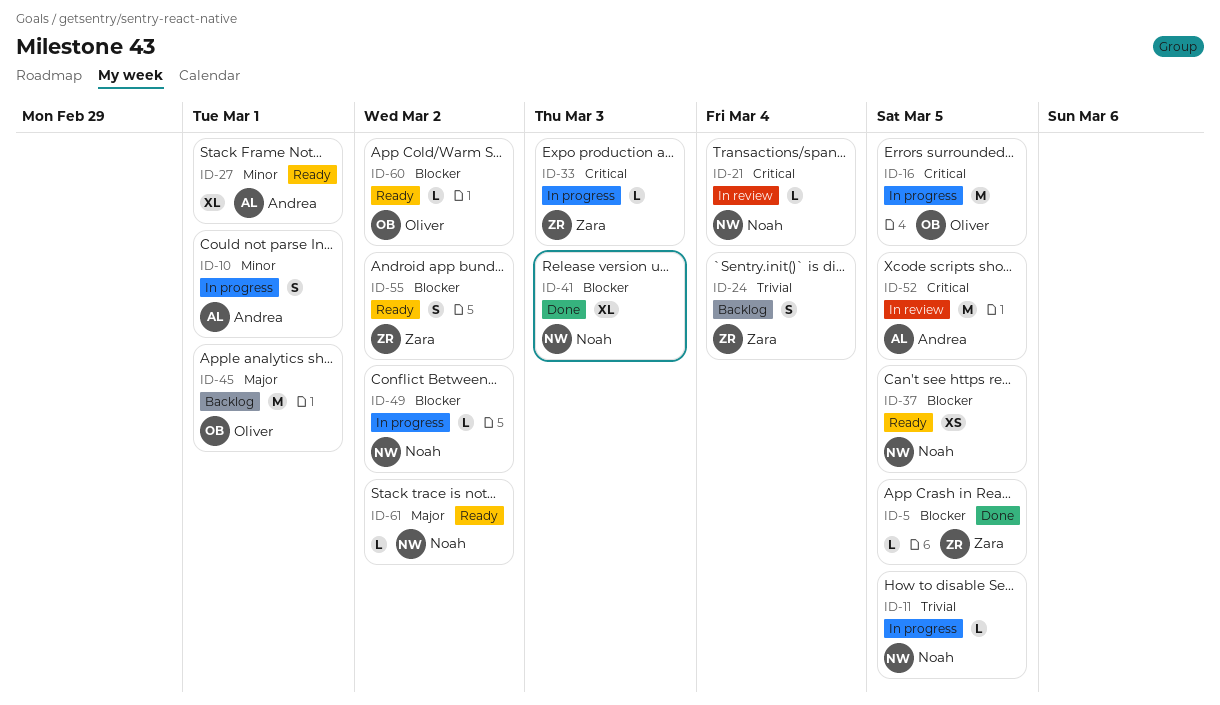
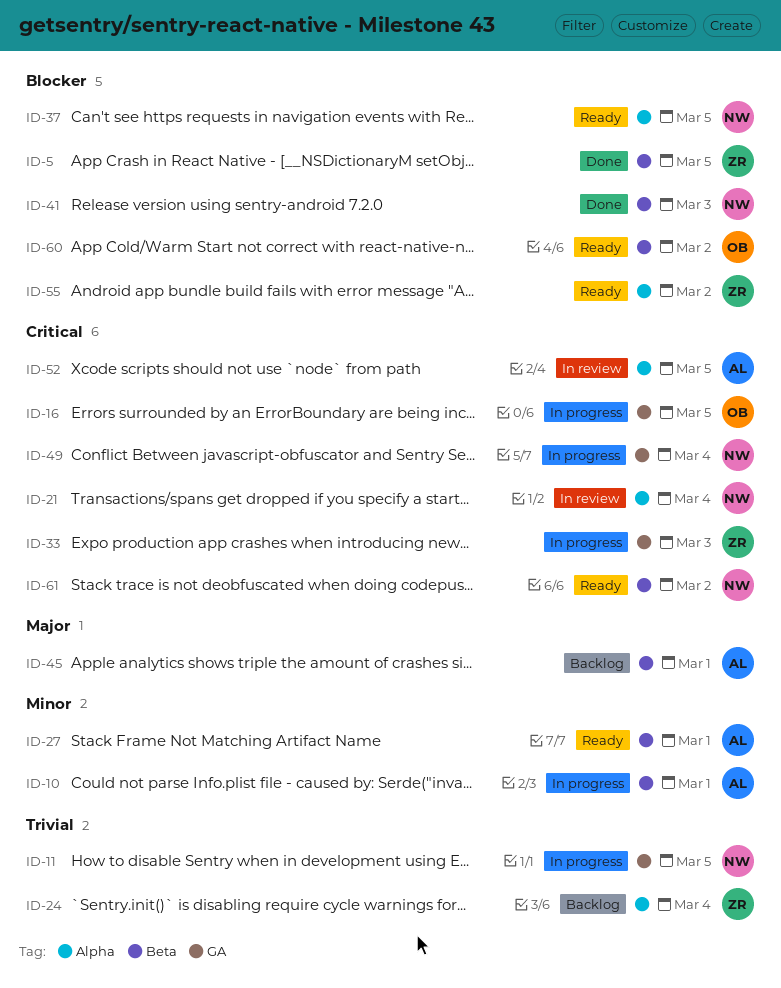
ID-45, owner: Oliver -> Andrea
ID-49, priority: Blocker -> Critical
ID-49, due: Mar 2 -> Mar 4
ID-61, priority: Major -> Critical

